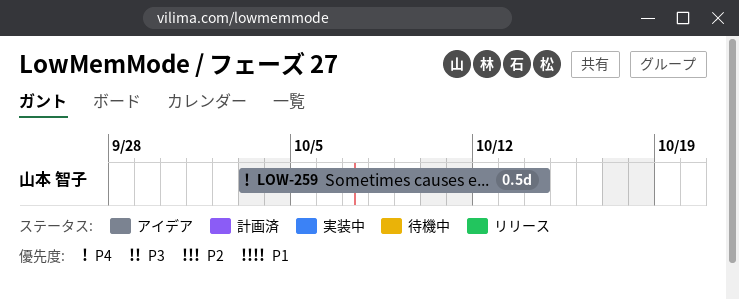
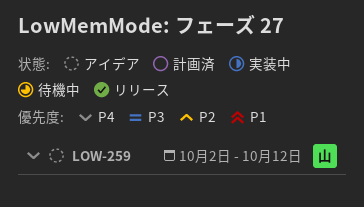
LOW-259, start: Oct 3 -> Oct 2
LOW-259, due: Oct 14 -> Oct 12

